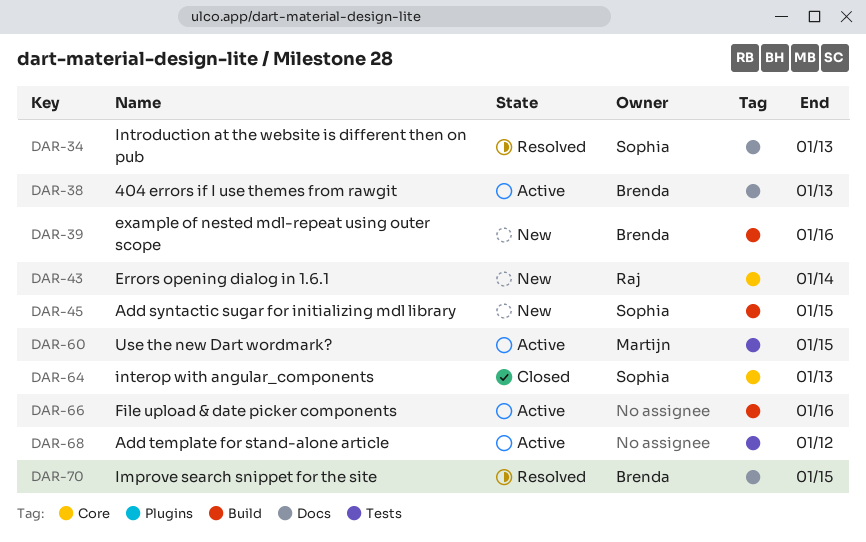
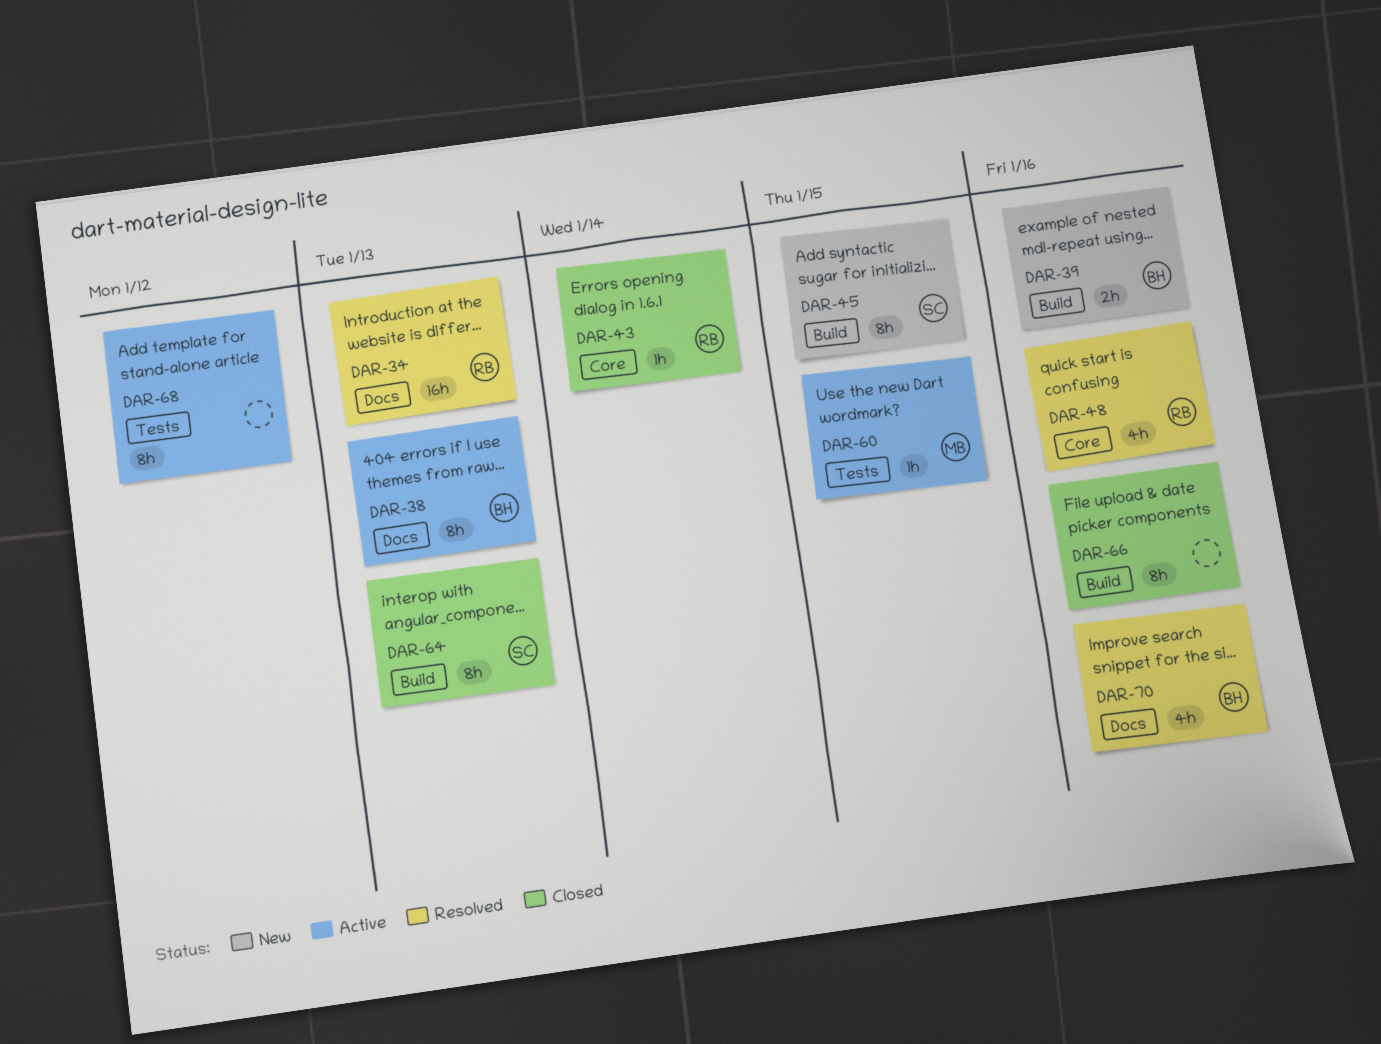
DAR-34, owner: Sophia -> Raj
DAR-43, status: New -> Closed
DAR-48: none -> present
DAR-64, label: Core -> Build
DAR-66, status: Active -> Closed
DAR-70, due: Jan 15 -> Jan 16

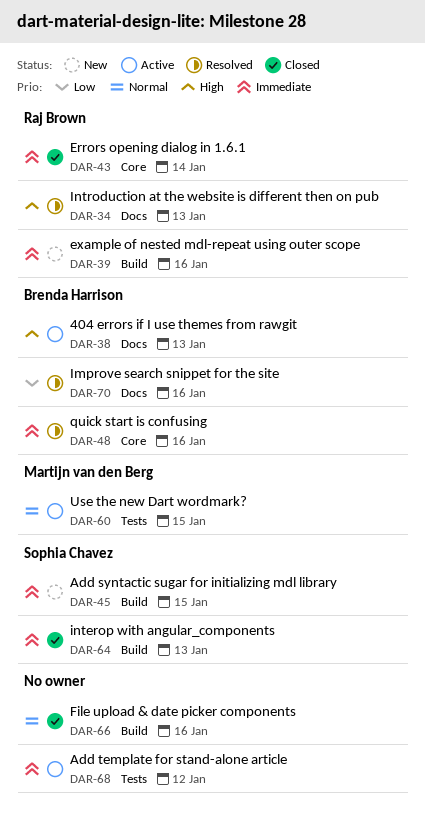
DAR-39, owner: Brenda Harrison -> Raj Brown
DAR-48, owner: Raj Brown -> Brenda Harrison

